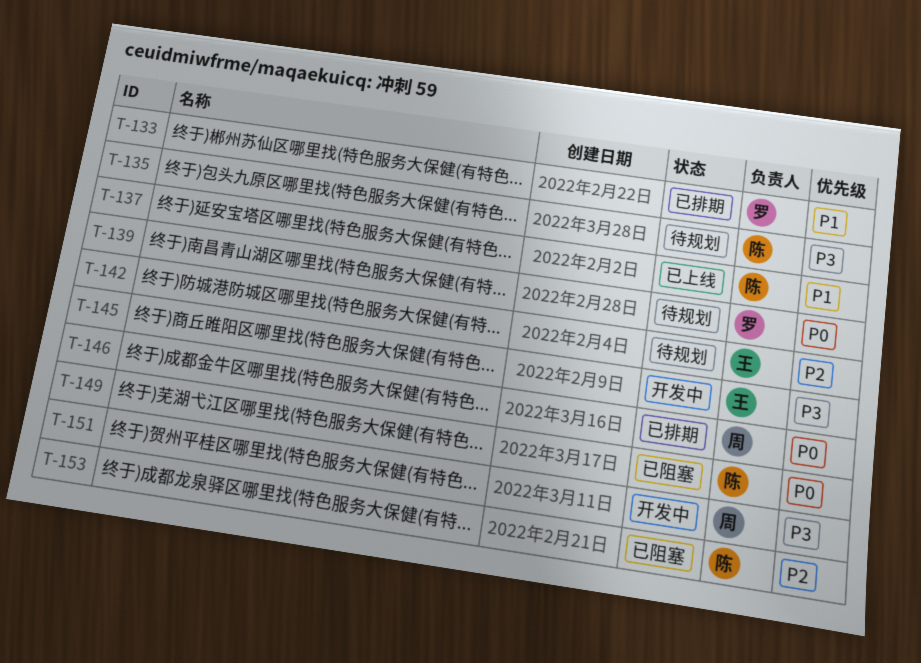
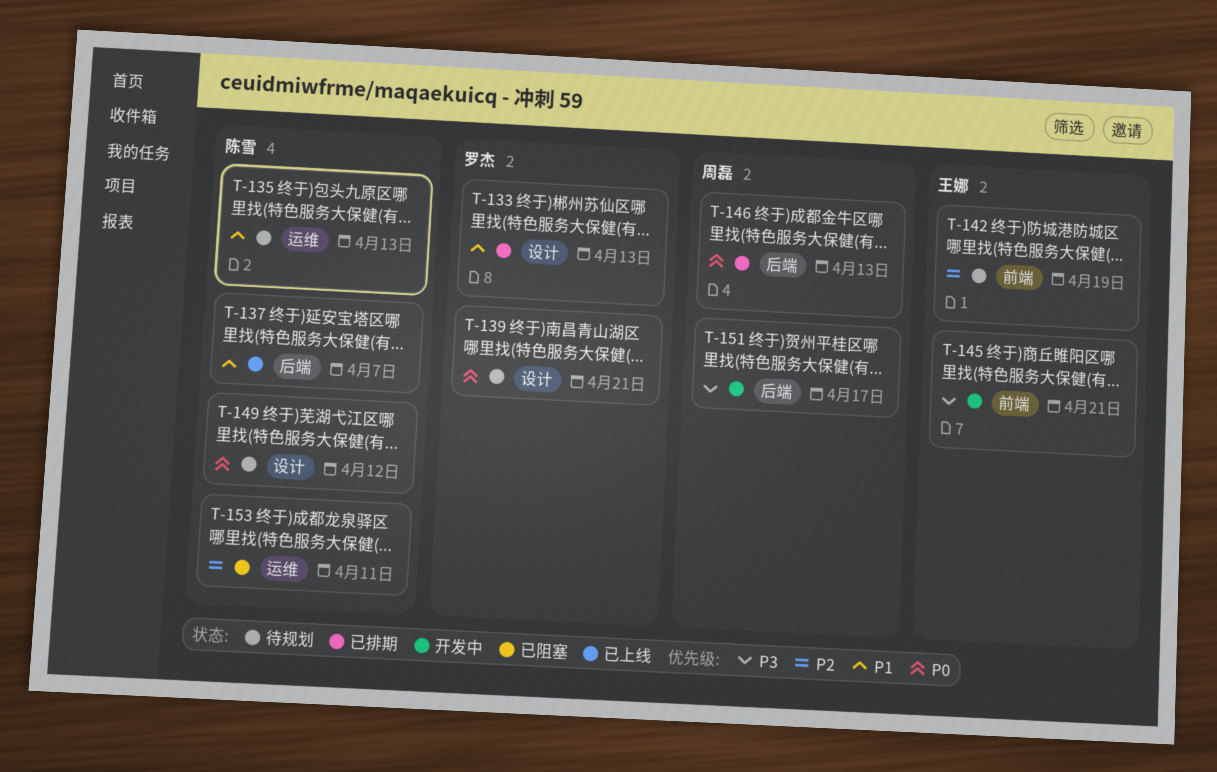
T-135, priority: P3 -> P1
T-149, status: 已阻塞 -> 待规划

